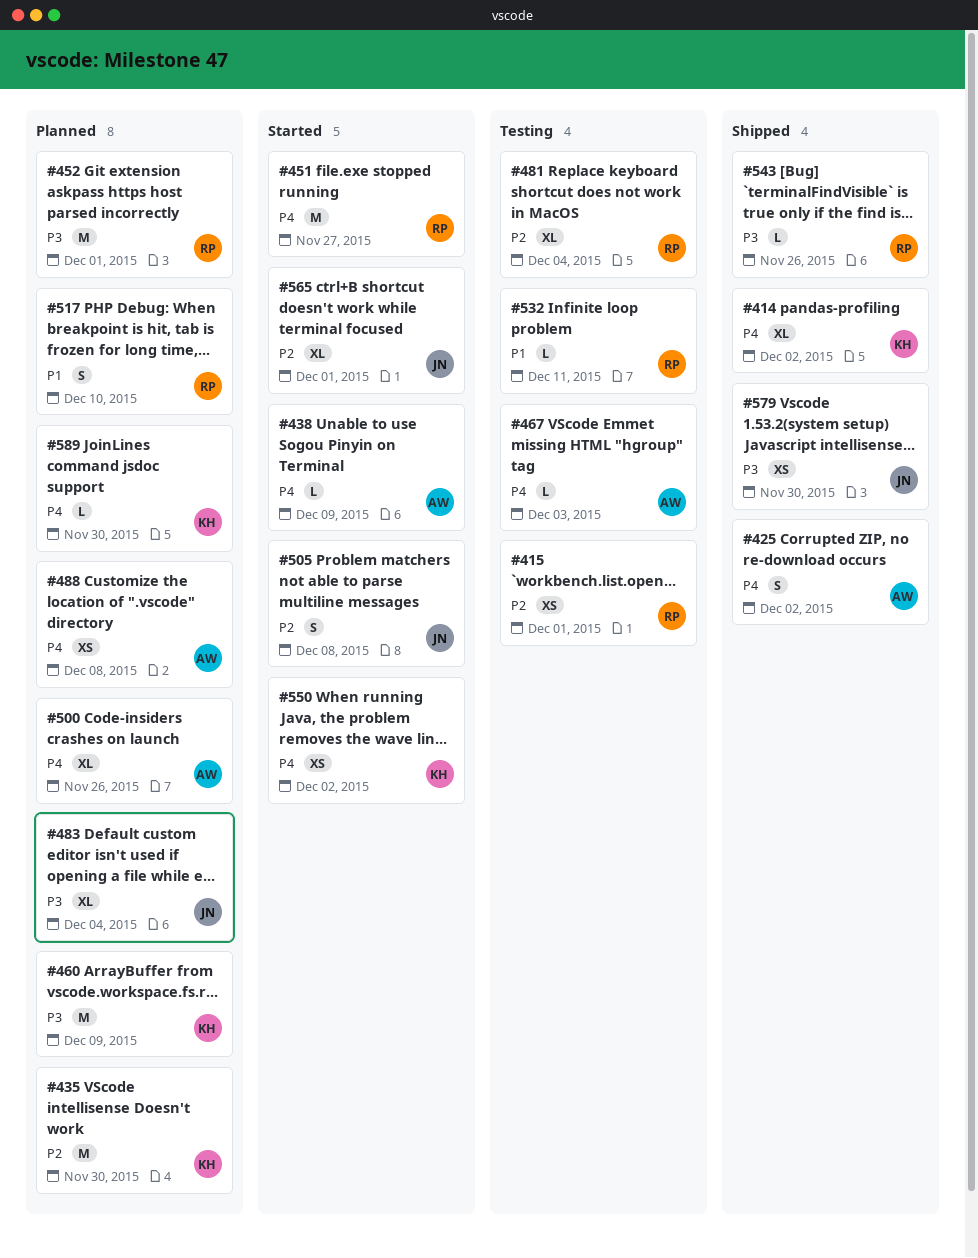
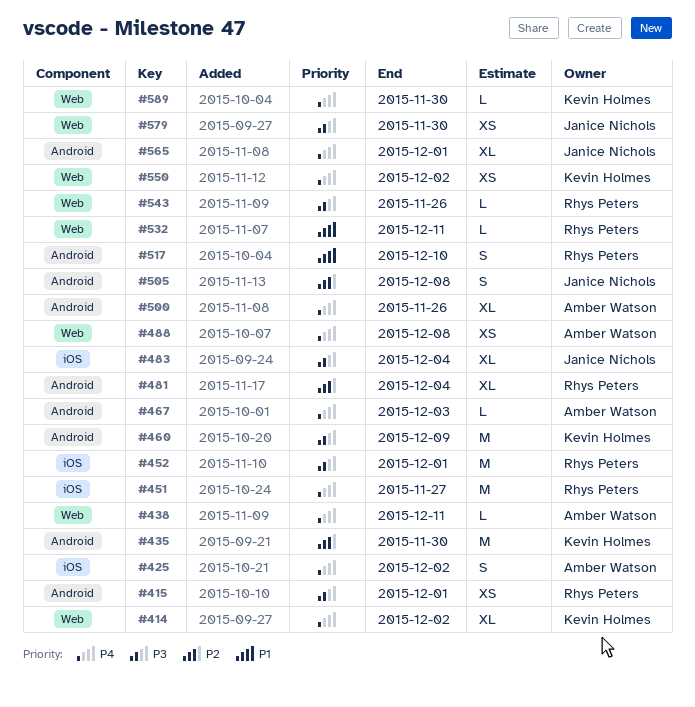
#415, priority: P2 -> P3
#438, due: Dec 9 -> Dec 11
#565, priority: P2 -> P4

